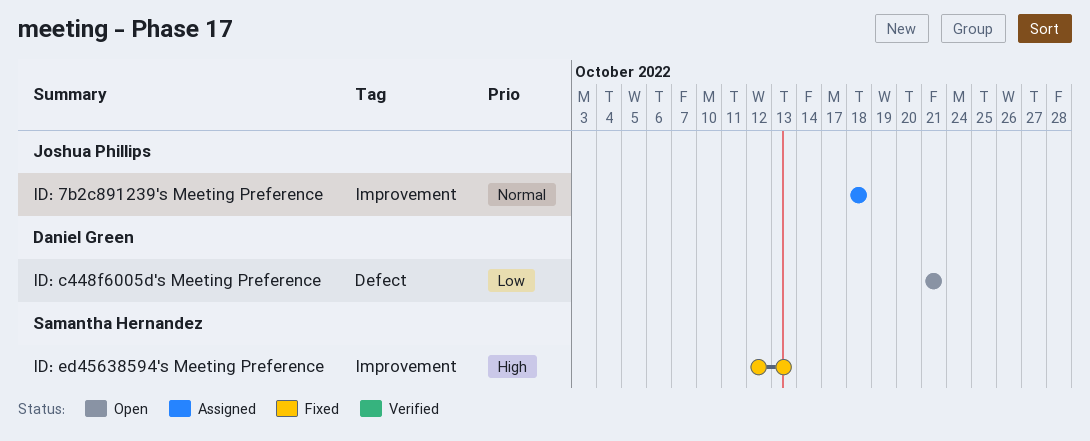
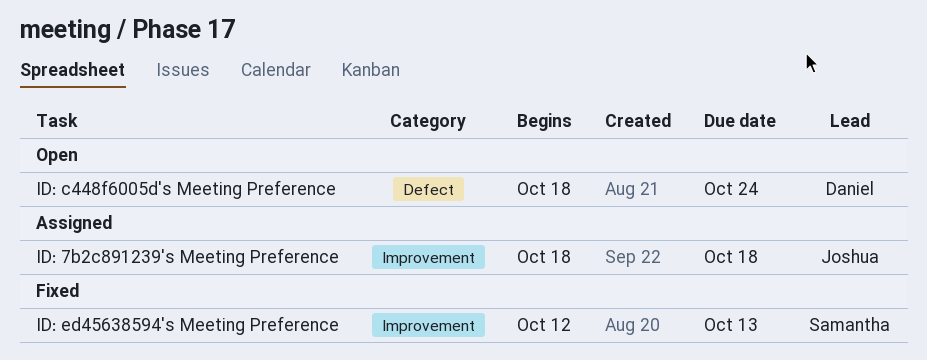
ID: c448f6005d's Meeting Preference, start: Oct 21 -> Oct 18
ID: c448f6005d's Meeting Preference, due: Oct 21 -> Oct 24

